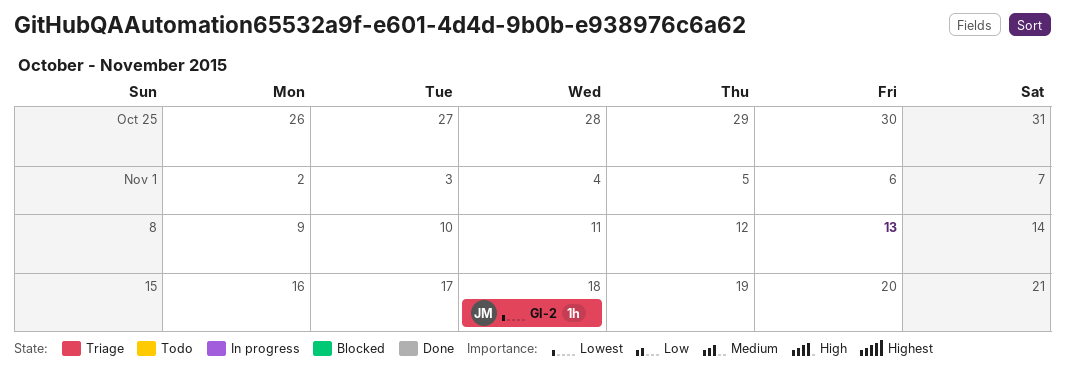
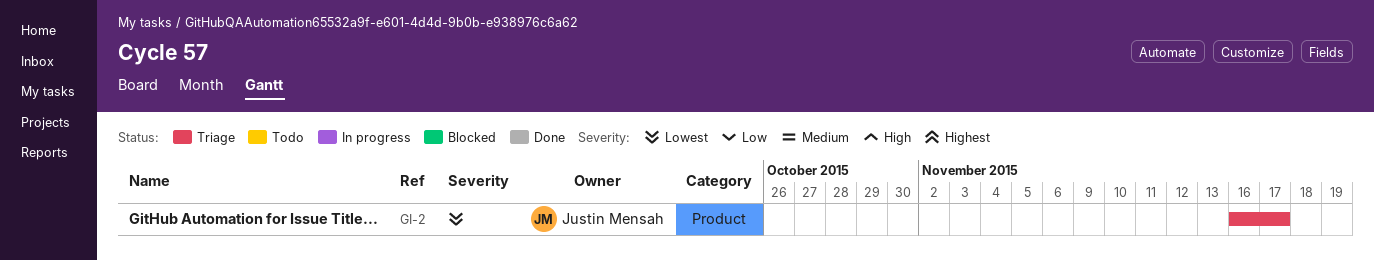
GI-2, start: Nov 18 -> Nov 16
GI-2, due: Nov 18 -> Nov 17

